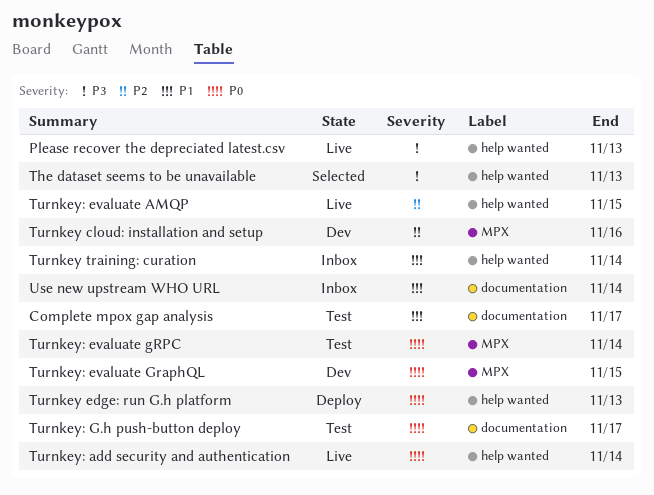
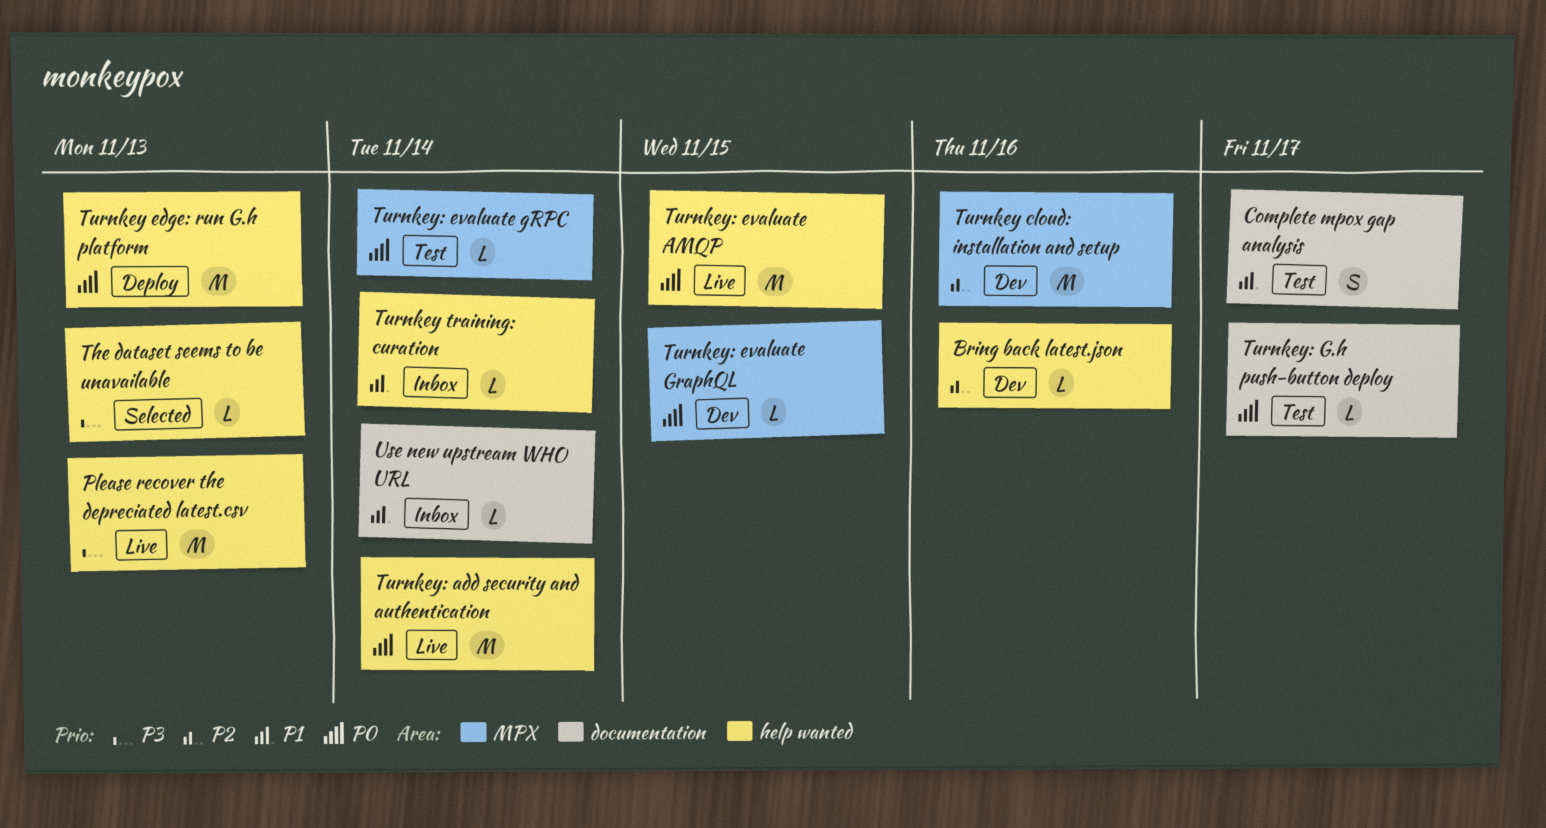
Bring back latest.json: none -> present
Turnkey: evaluate AMQP, priority: P2 -> P0

